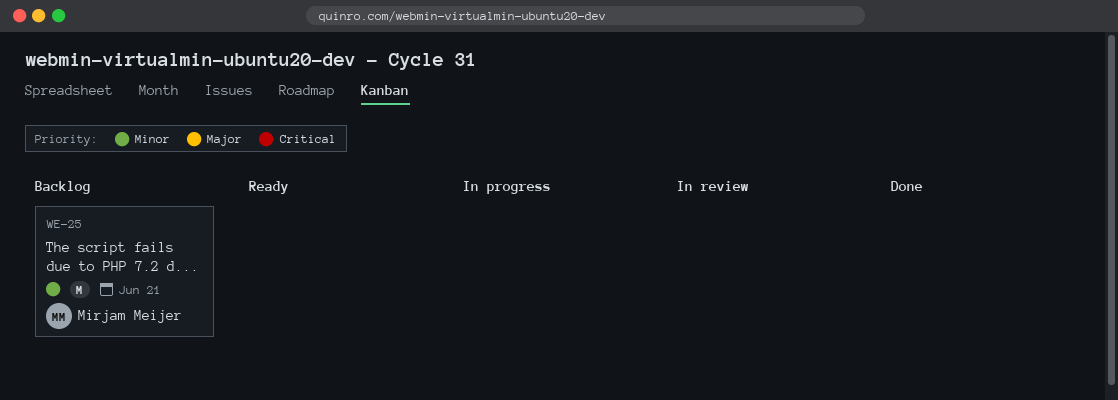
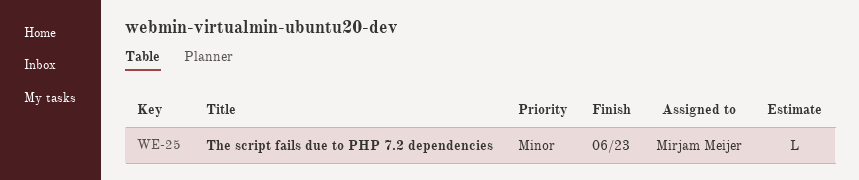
WE-25, estimate: M -> L
WE-25, due: Jun 21 -> Jun 23

